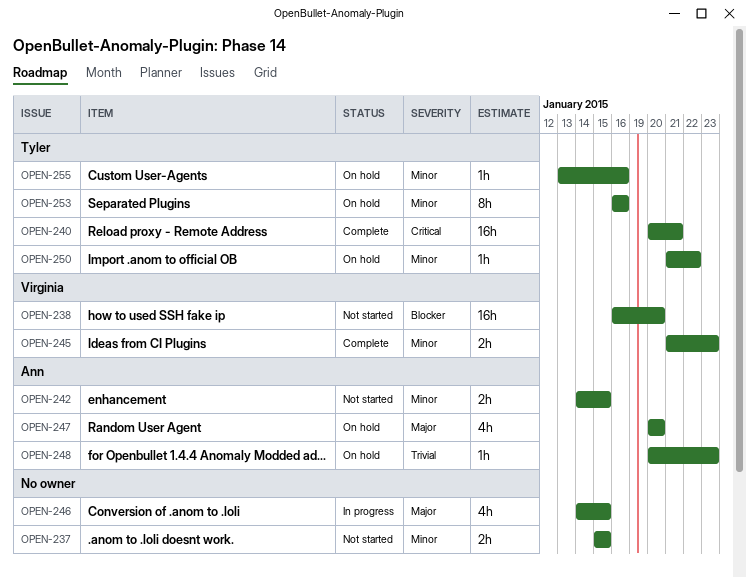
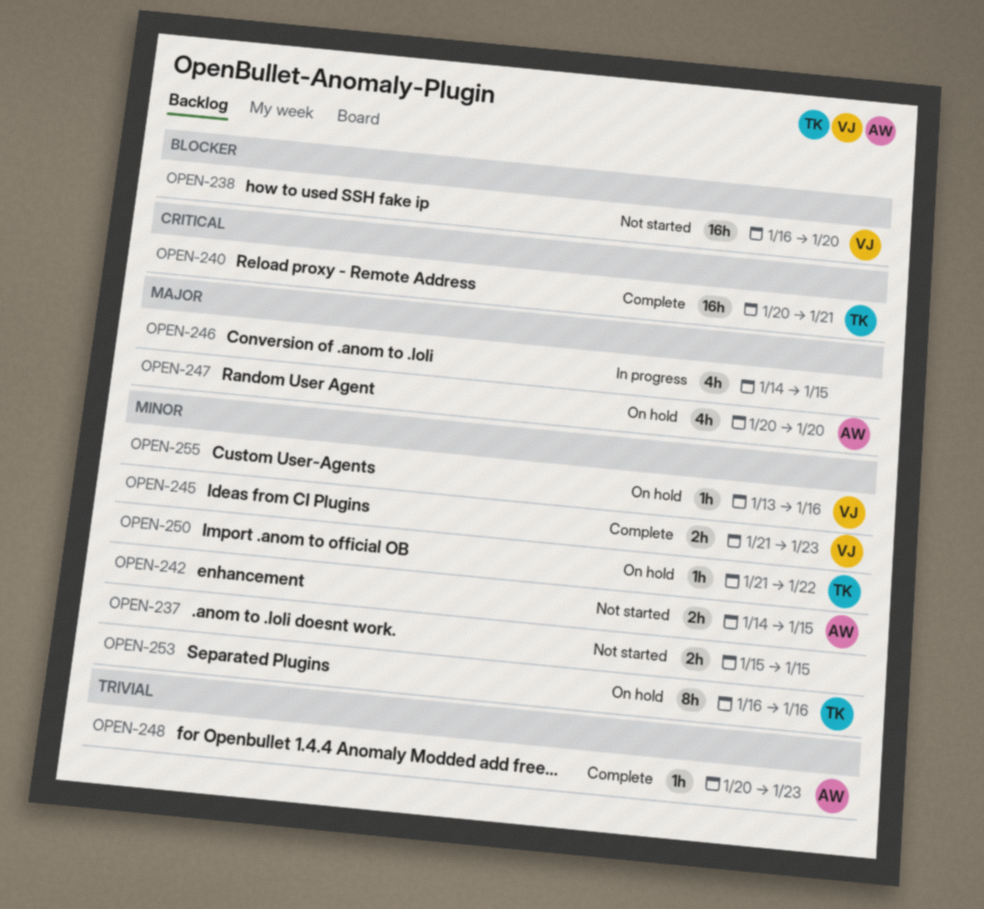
OPEN-248, status: On hold -> Complete
OPEN-255, owner: Tyler -> Virginia

